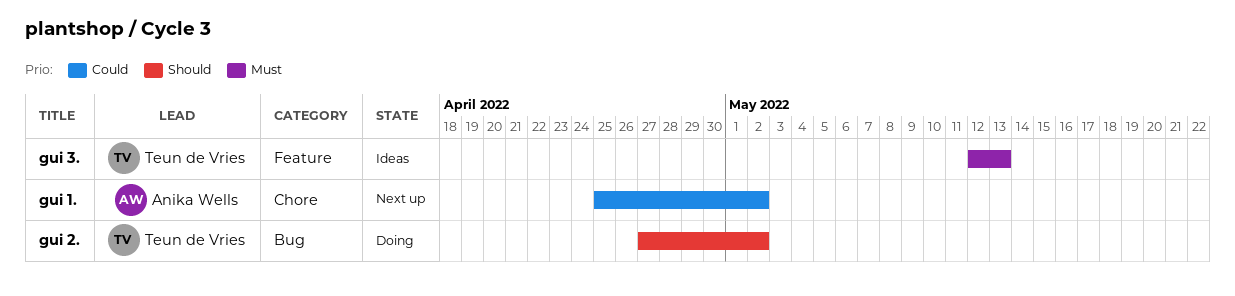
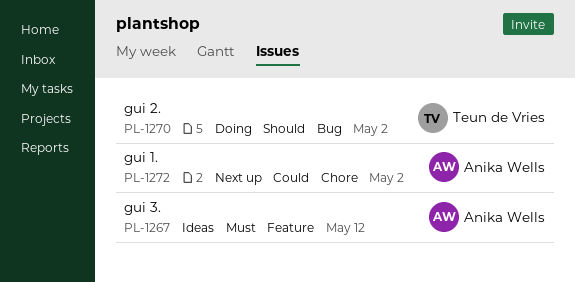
gui 3., owner: Teun de Vries -> Anika Wells
gui 3., due: May 13 -> May 12

